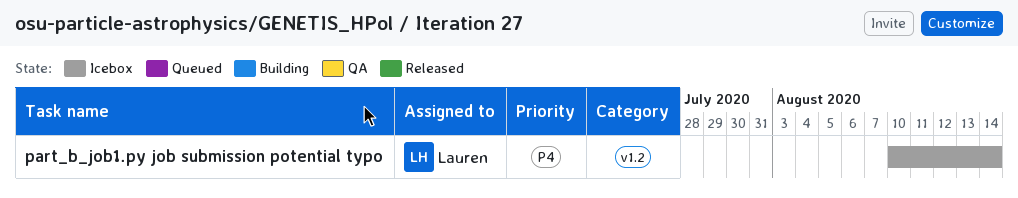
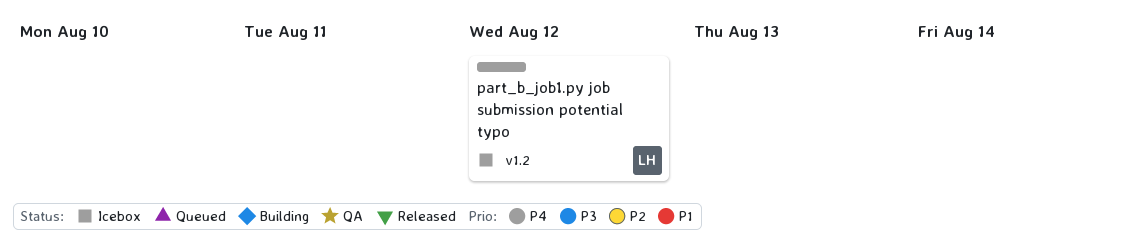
part_b_job1.py job submission potential typo, due: Aug 14 -> Aug 12

